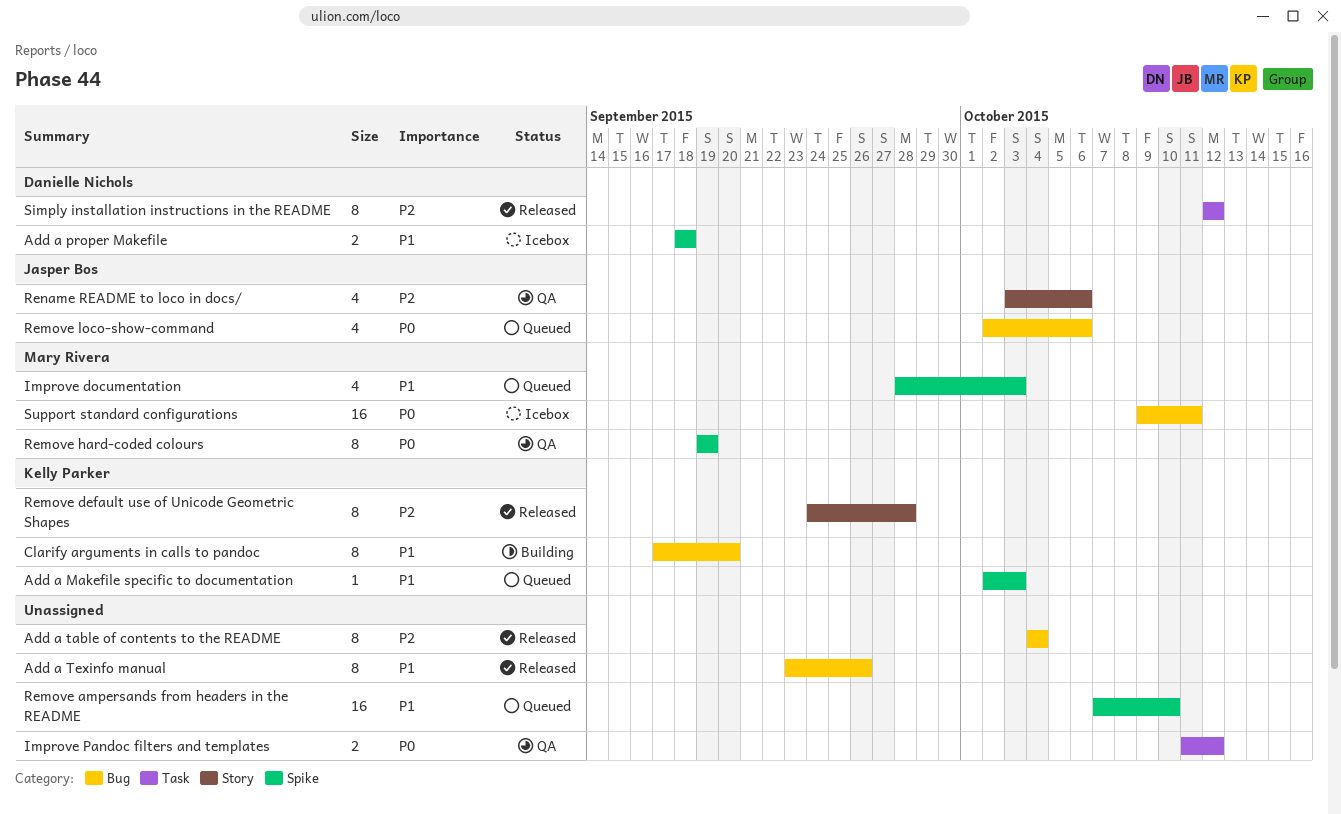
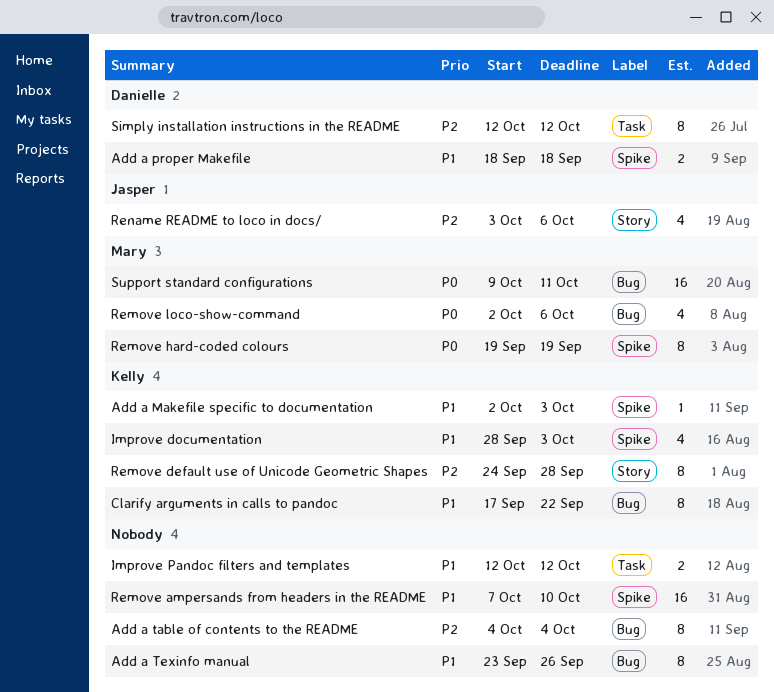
Clarify arguments in calls to pandoc, due: Sep 20 -> Sep 22
Improve documentation, owner: Mary Rivera -> Kelly Parker
Improve Pandoc filters and templates, priority: P0 -> P1
Improve Pandoc filters and templates, start: Oct 11 -> Oct 12
Remove loco-show-command, owner: Jasper Bos -> Mary Rivera

